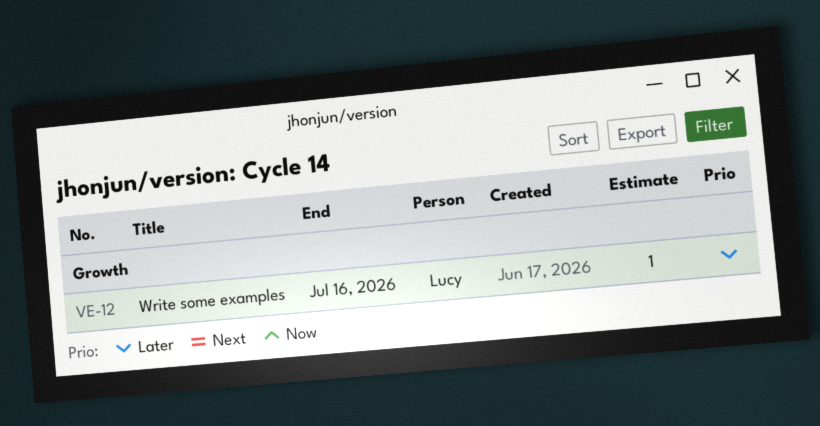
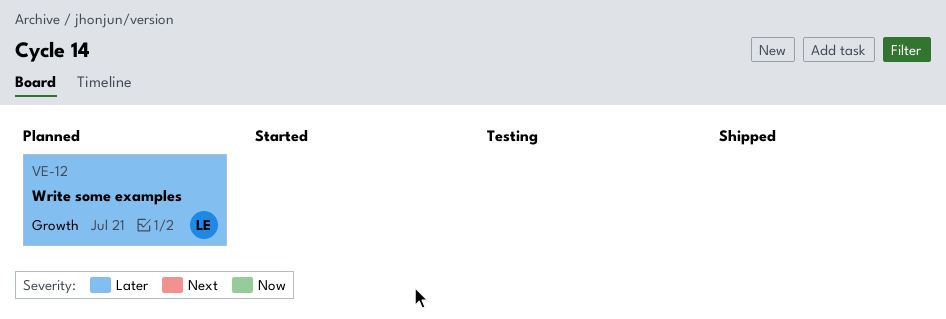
VE-12, due: Jul 16 -> Jul 21

